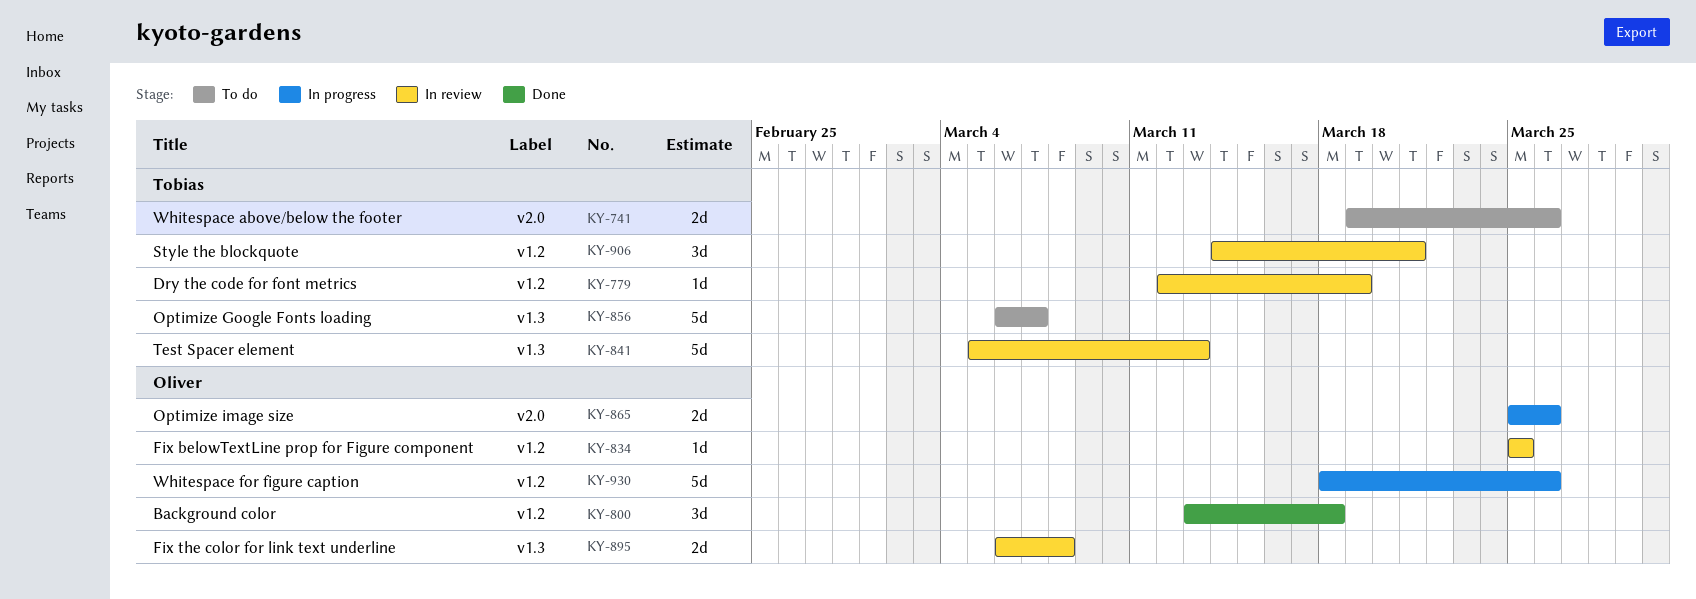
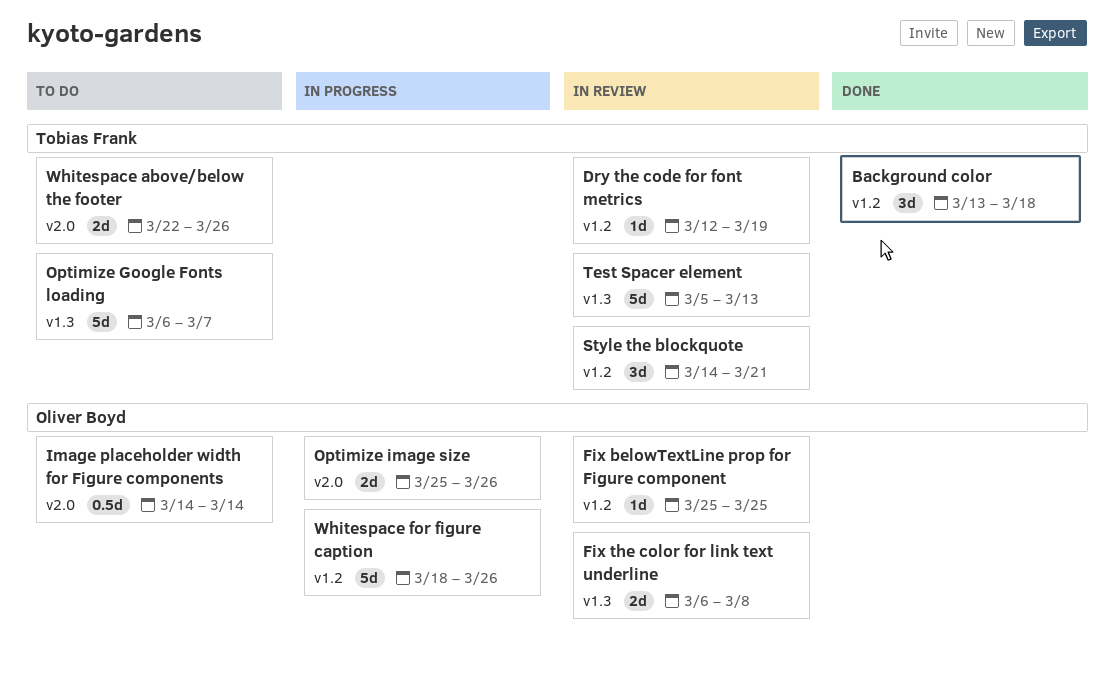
Background color, owner: Oliver Boyd -> Tobias Frank
Image placeholder width for Figure components: none -> present
Whitespace above/below the footer, start: Mar 19 -> Mar 22

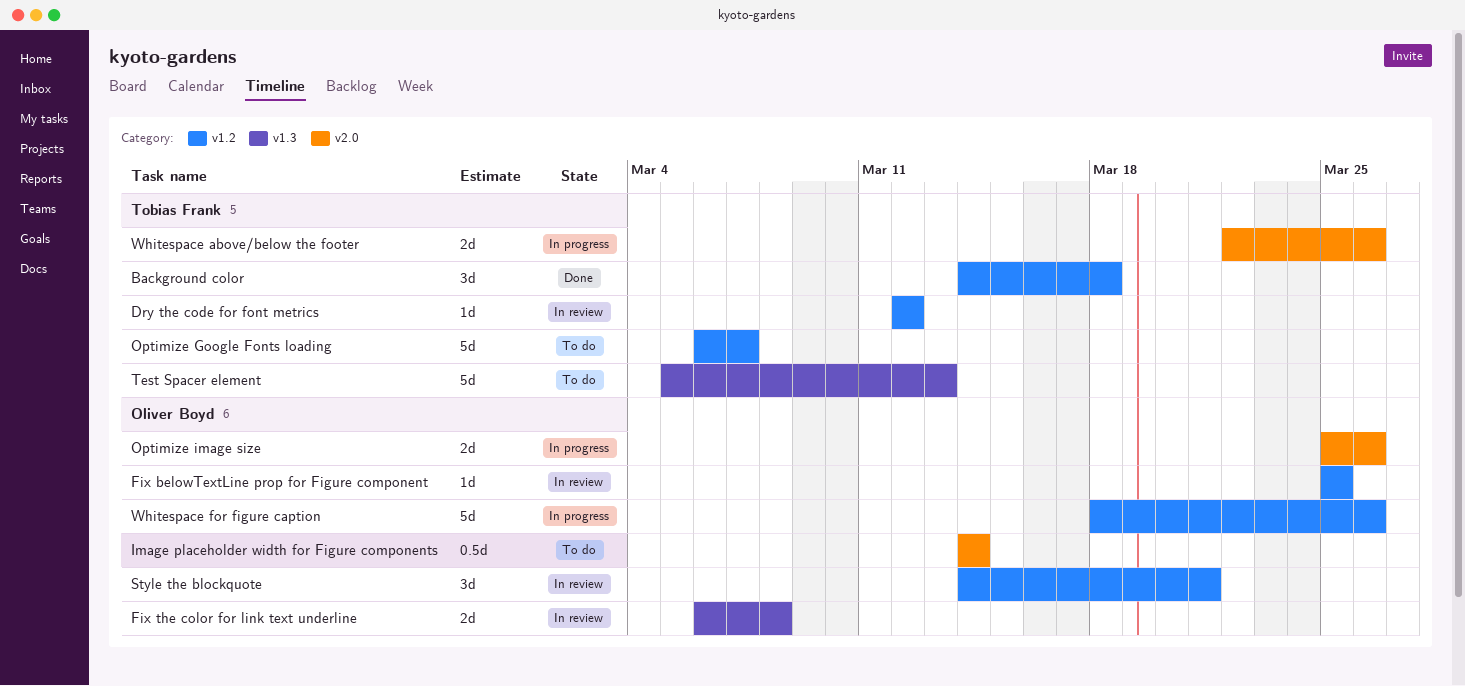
Background color, start: Mar 13 -> Mar 14
Dry the code for font metrics, due: Mar 19 -> Mar 12
Optimize Google Fonts loading, label: v1.3 -> v1.2
Style the blockquote, owner: Tobias Frank -> Oliver Boyd
Test Spacer element, status: In review -> To do
Whitespace above/below the footer, status: To do -> In progress

